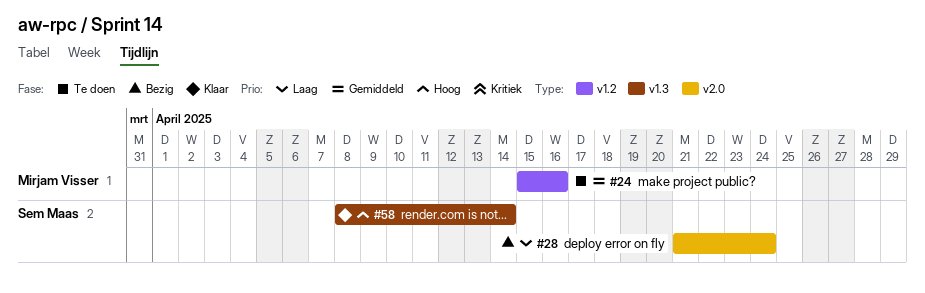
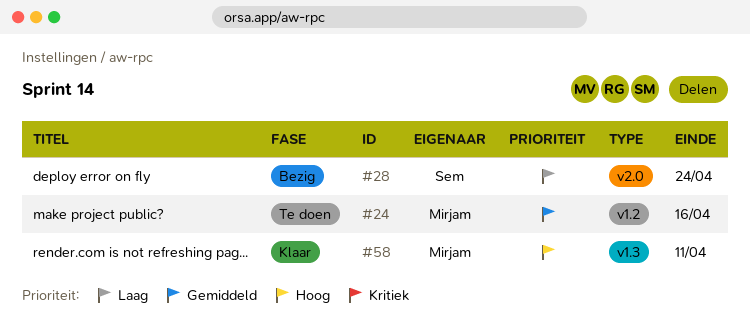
#58, owner: Sem Maas -> Mirjam Visser
#58, due: Apr 14 -> Apr 11

